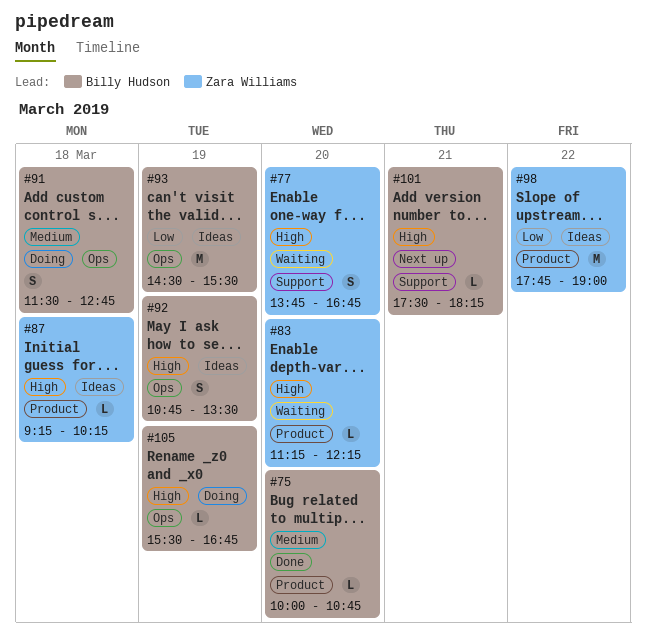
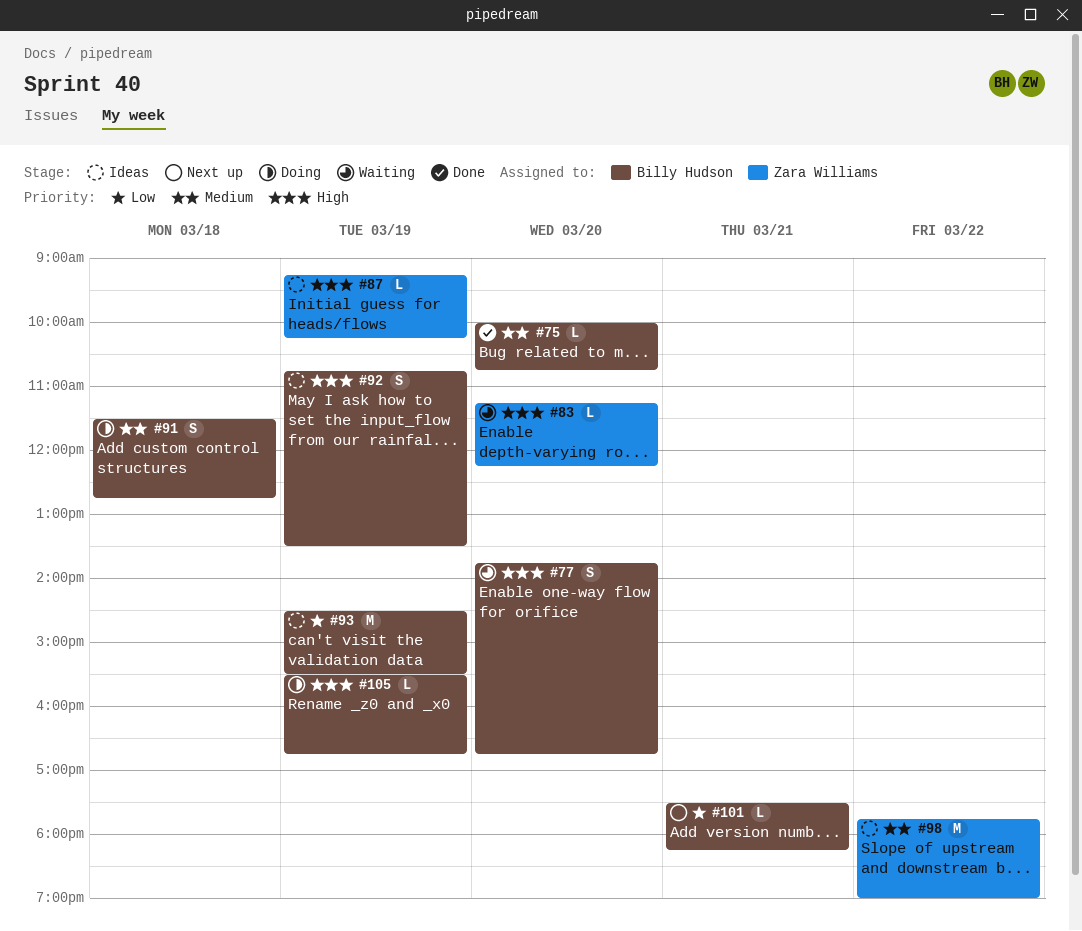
#77, owner: Zara Williams -> Billy Hudson
#87, day: Mar 18 -> Mar 19
#98, priority: Low -> Medium
#101, priority: High -> Low

